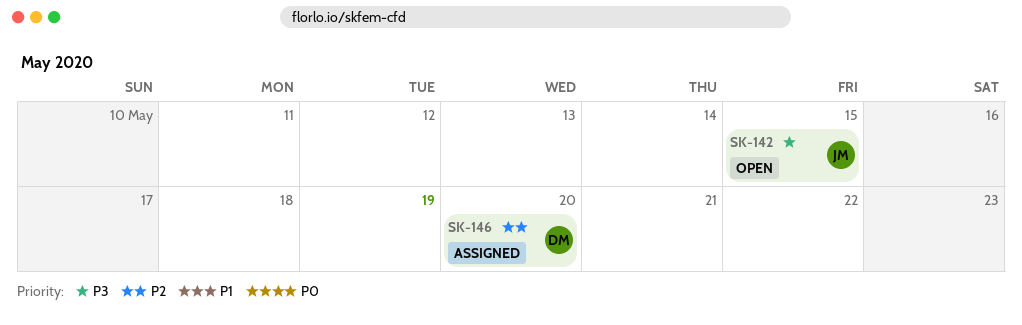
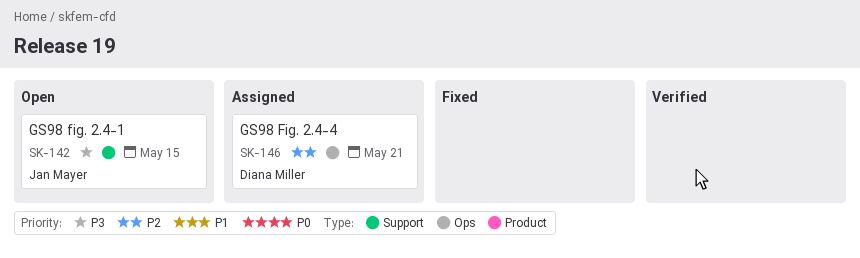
SK-146, due: May 20 -> May 21

